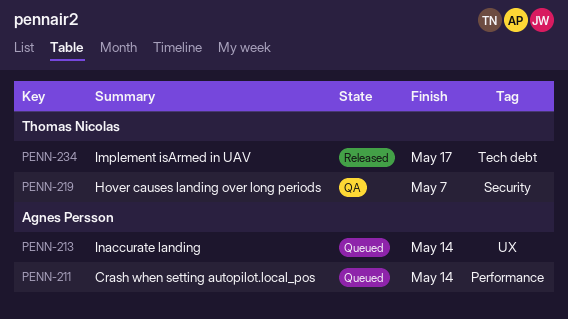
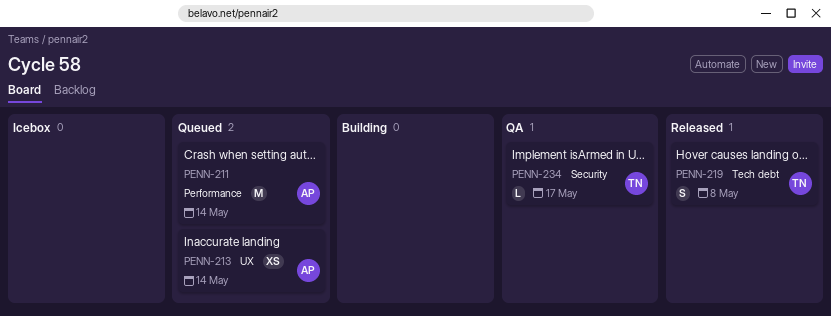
PENN-219, status: QA -> Released
PENN-219, label: Security -> Tech debt
PENN-219, due: May 7 -> May 8
PENN-234, status: Released -> QA
PENN-234, label: Tech debt -> Security

